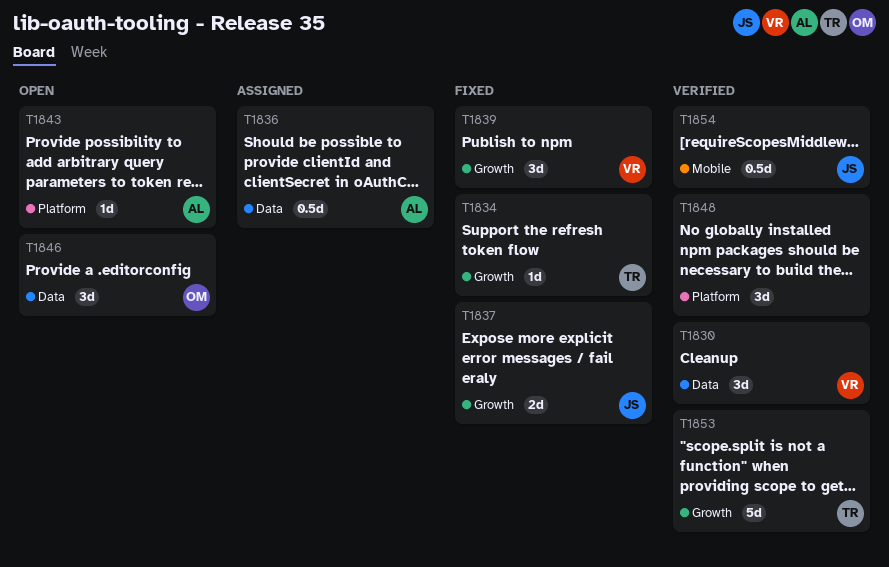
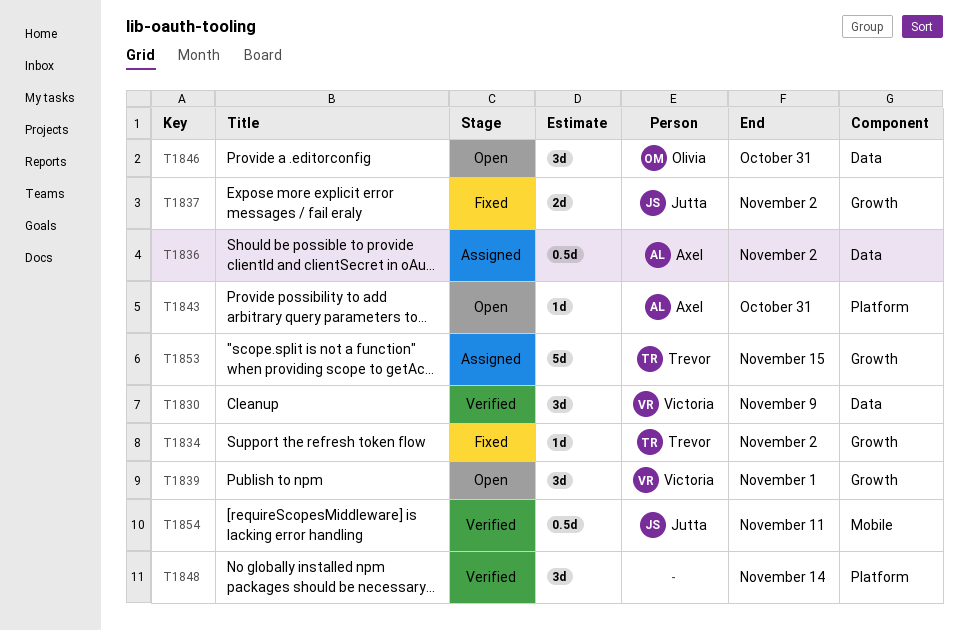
T1839, status: Fixed -> Open
T1853, status: Verified -> Assigned

